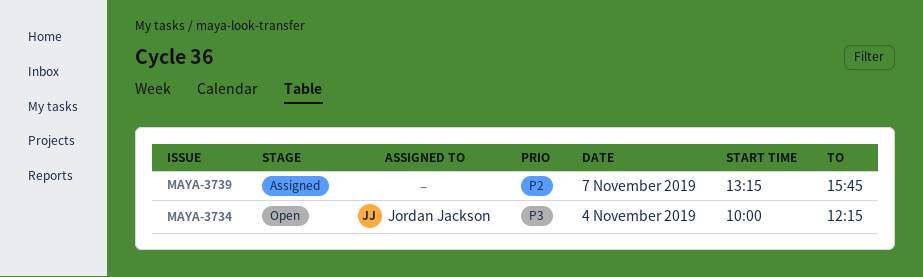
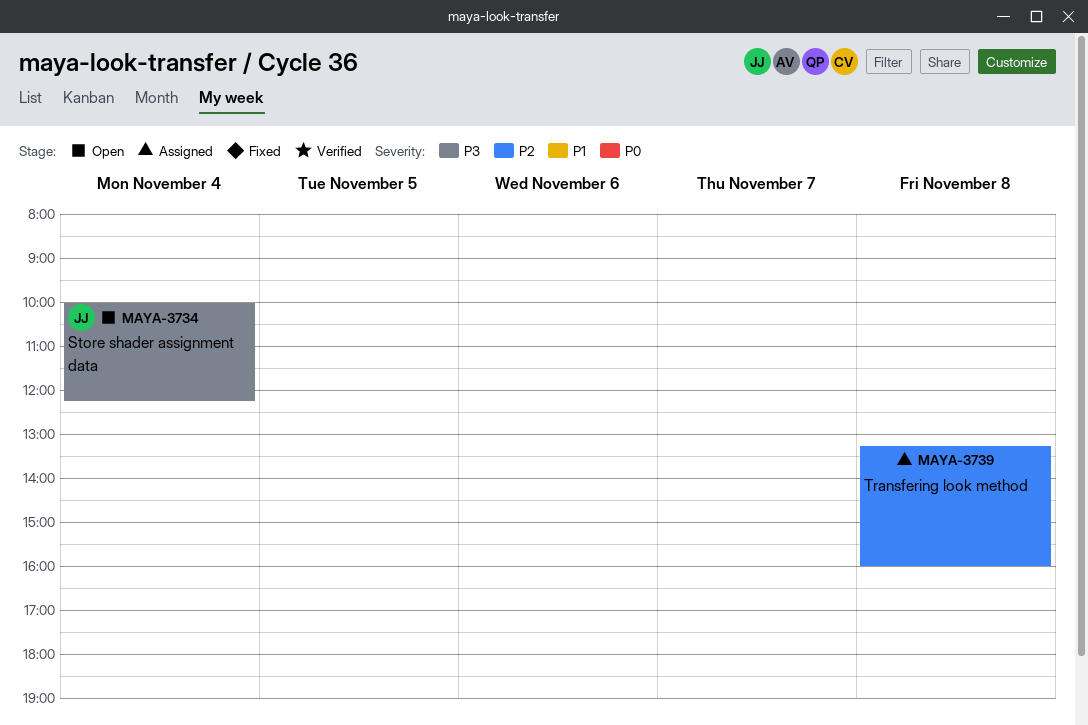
MAYA-3739, day: Nov 7 -> Nov 8
MAYA-3739, ends: 15:45 -> 16:00

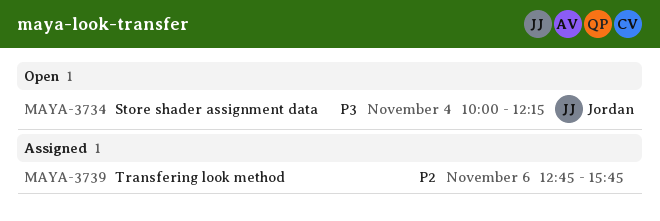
MAYA-3739, day: Nov 8 -> Nov 6
MAYA-3739, begins: 13:15 -> 12:45
MAYA-3739, ends: 16:00 -> 15:45

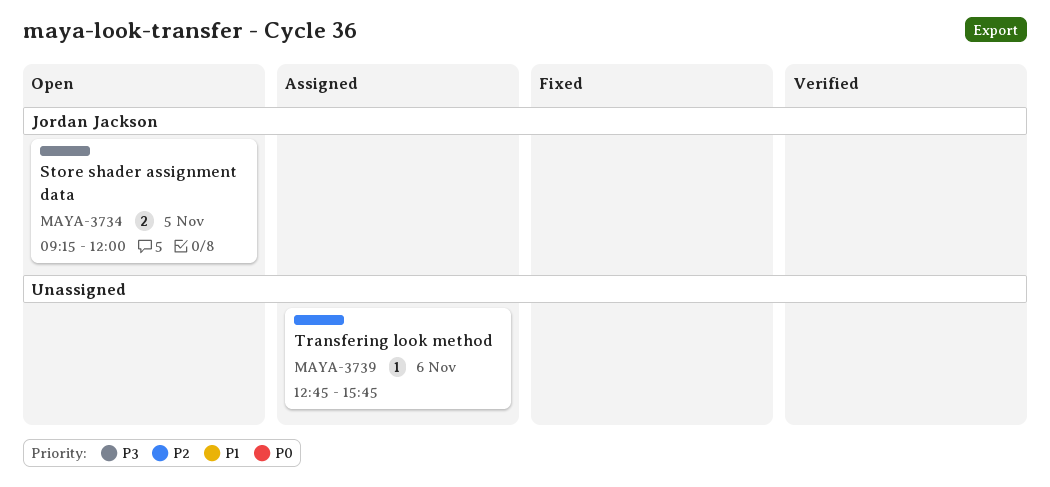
MAYA-3734, day: Nov 4 -> Nov 5
MAYA-3734, begins: 10:00 -> 09:15
MAYA-3734, ends: 12:15 -> 12:00

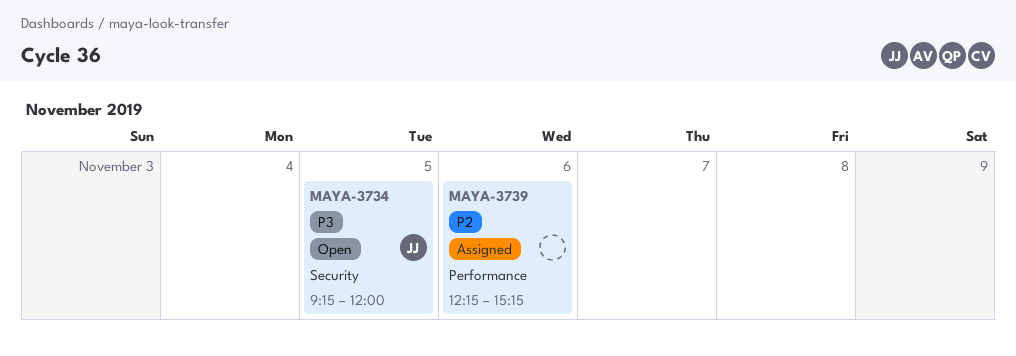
MAYA-3739, begins: 12:45 -> 12:15
MAYA-3739, ends: 15:45 -> 15:15

